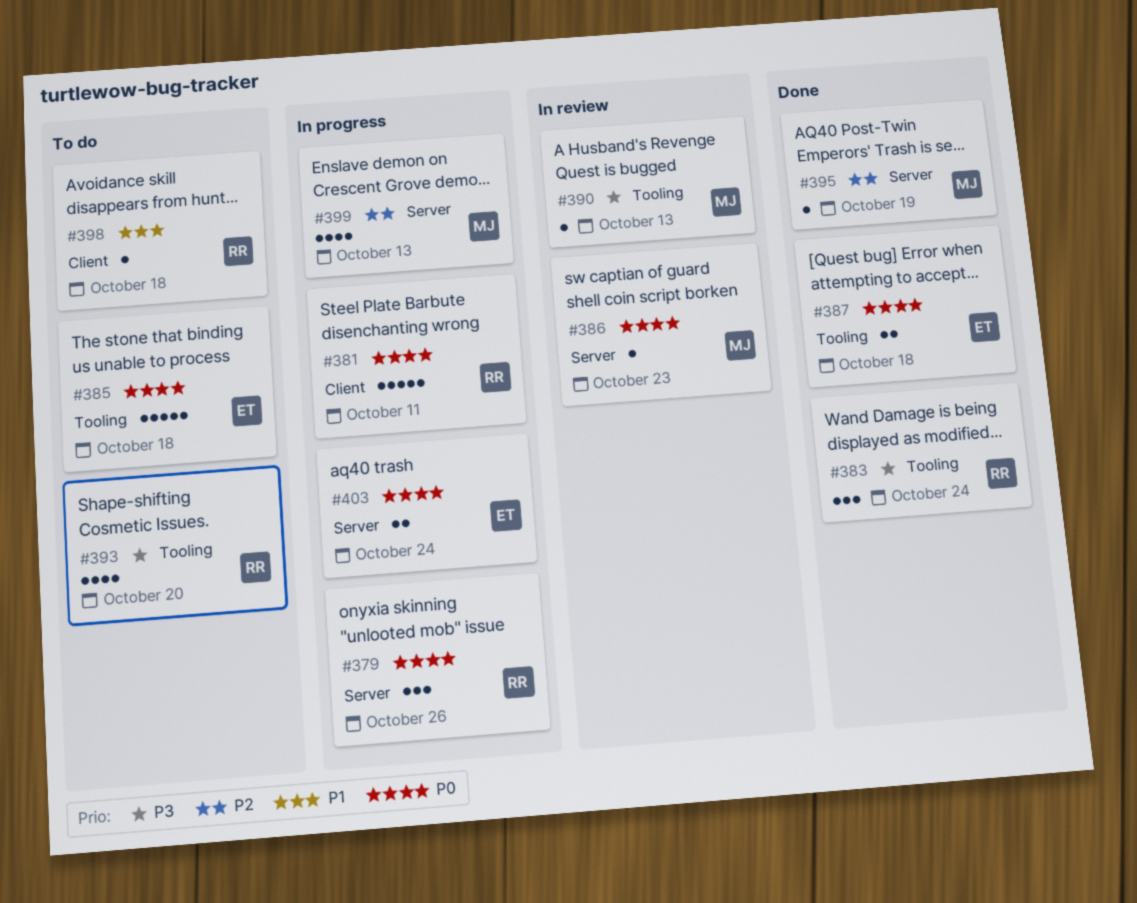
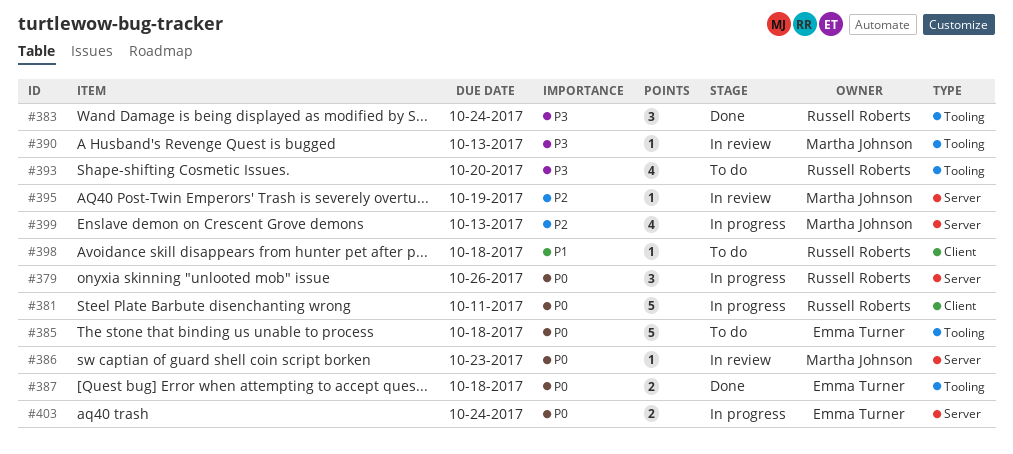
#395, status: Done -> In review

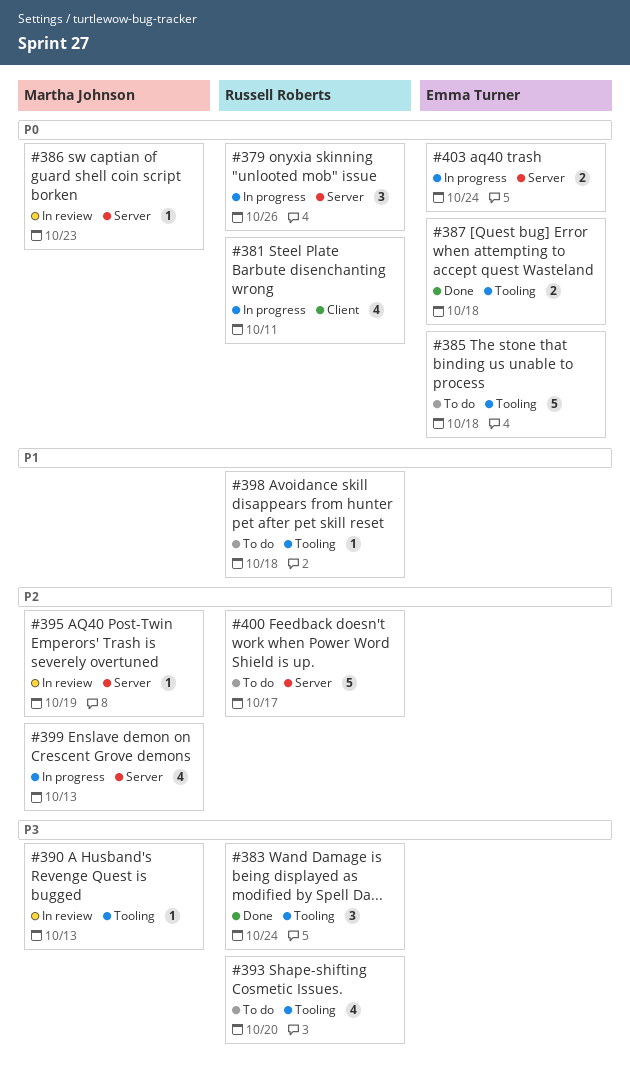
#381, estimate: 5 -> 4
#398, label: Client -> Tooling
#400: none -> present

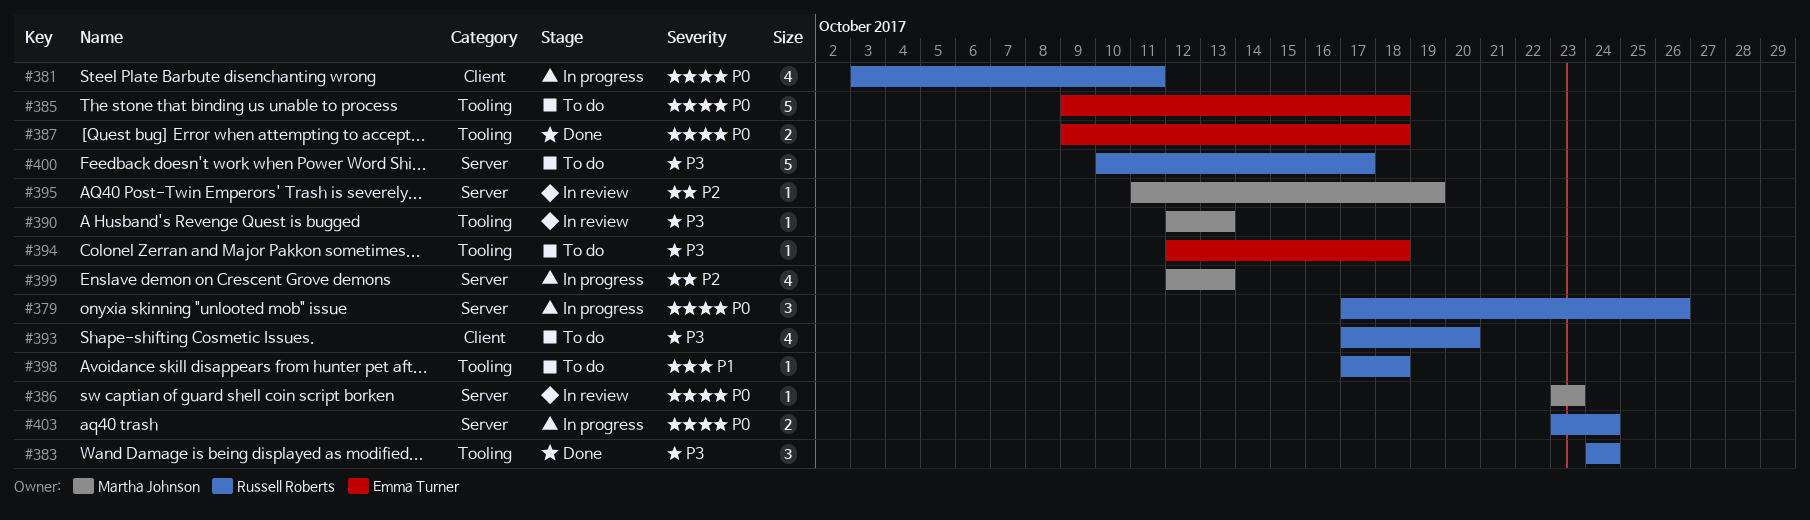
#393, label: Tooling -> Client
#394: none -> present
#400, priority: P2 -> P3
#403, owner: Emma Turner -> Russell Roberts

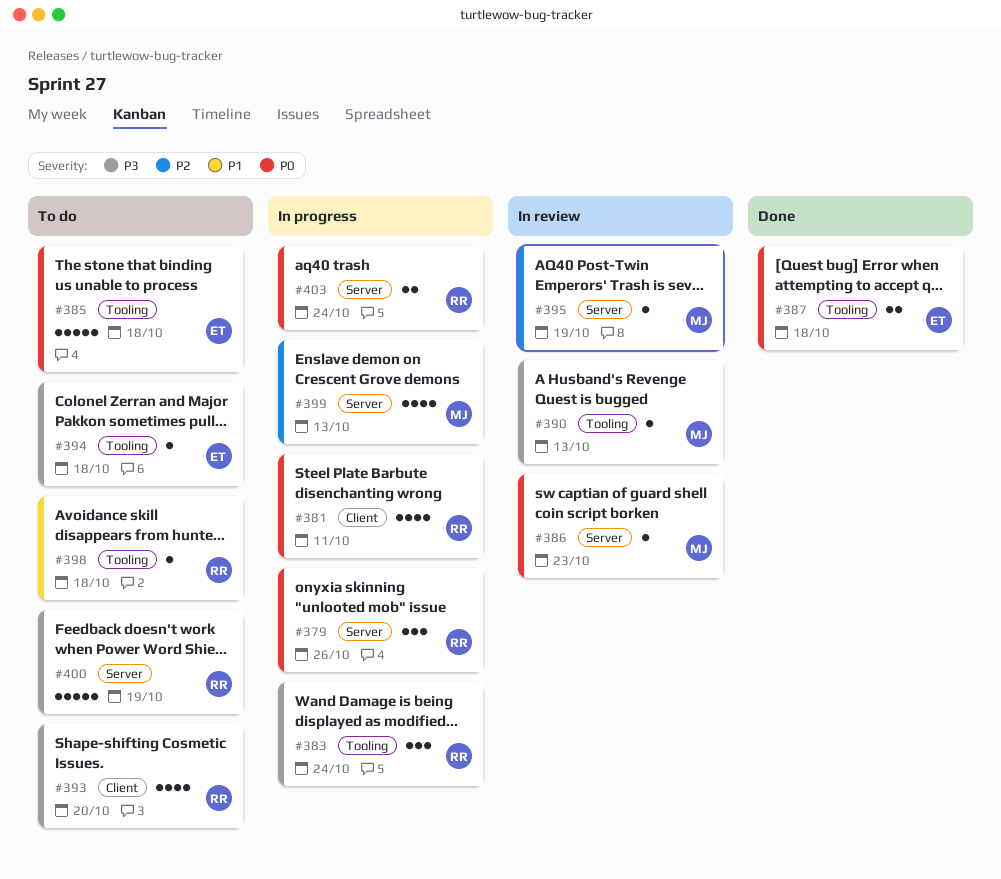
#383, status: Done -> In progress
#400, due: Oct 17 -> Oct 19

